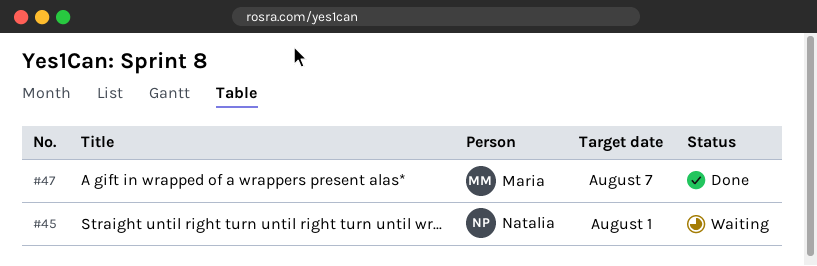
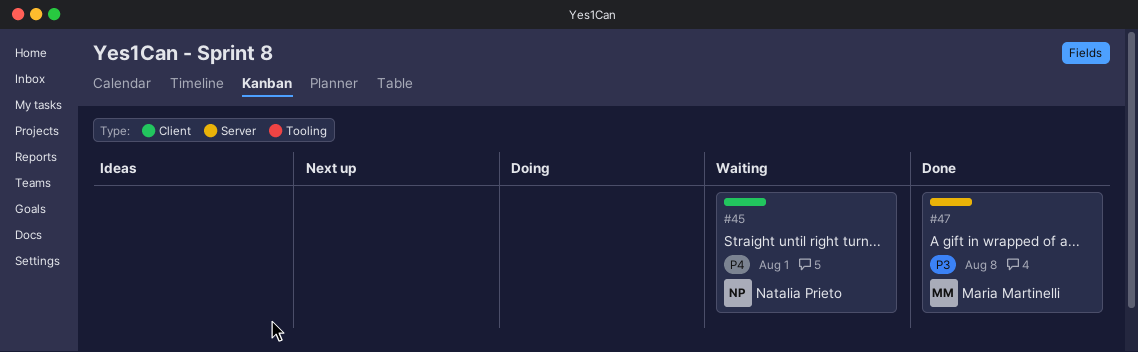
#47, due: Aug 7 -> Aug 8

